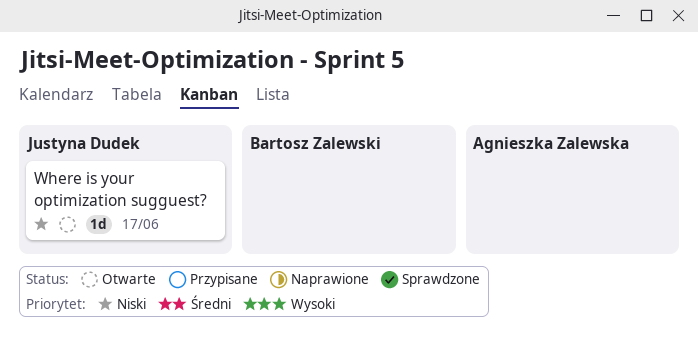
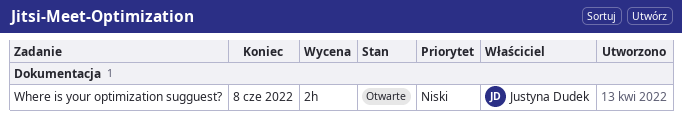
Where is your optimization sugguest?, estimate: 1d -> 2h
Where is your optimization sugguest?, due: Jun 17 -> Jun 8

